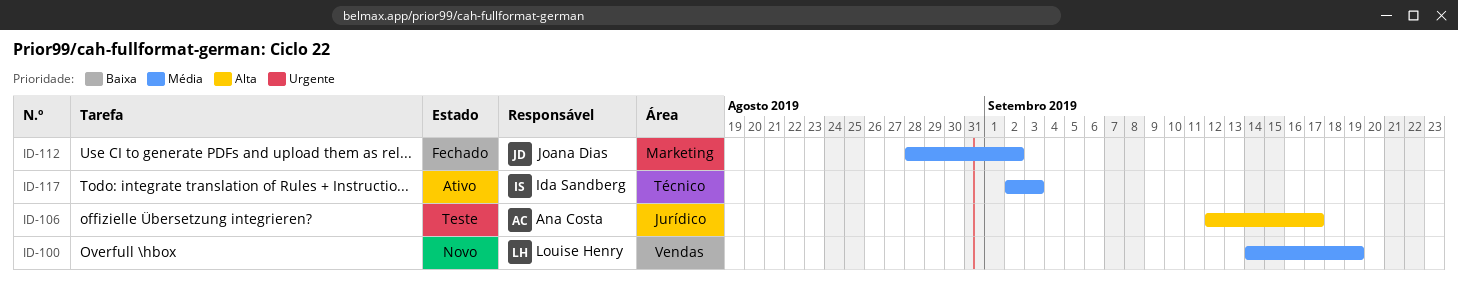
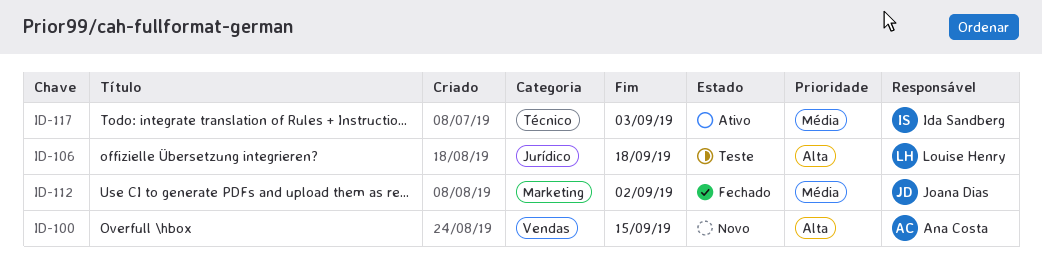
ID-100, owner: Louise Henry -> Ana Costa
ID-100, priority: Média -> Alta
ID-100, due: Sep 19 -> Sep 15
ID-106, owner: Ana Costa -> Louise Henry
ID-106, due: Sep 17 -> Sep 18

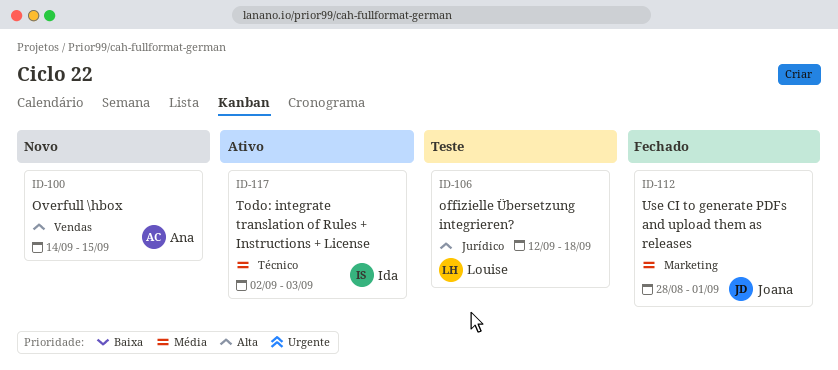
ID-112, due: Sep 2 -> Sep 1

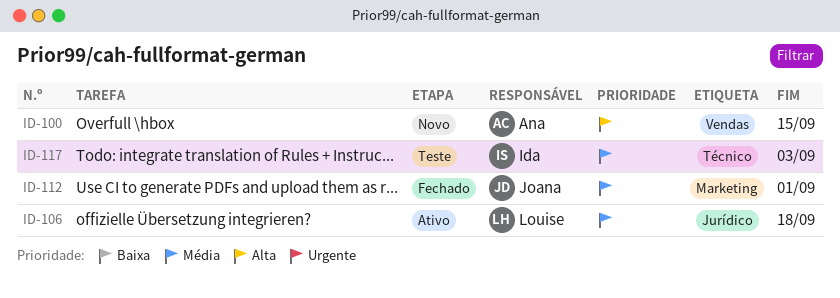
ID-106, status: Teste -> Ativo
ID-106, priority: Alta -> Média
ID-117, status: Ativo -> Teste

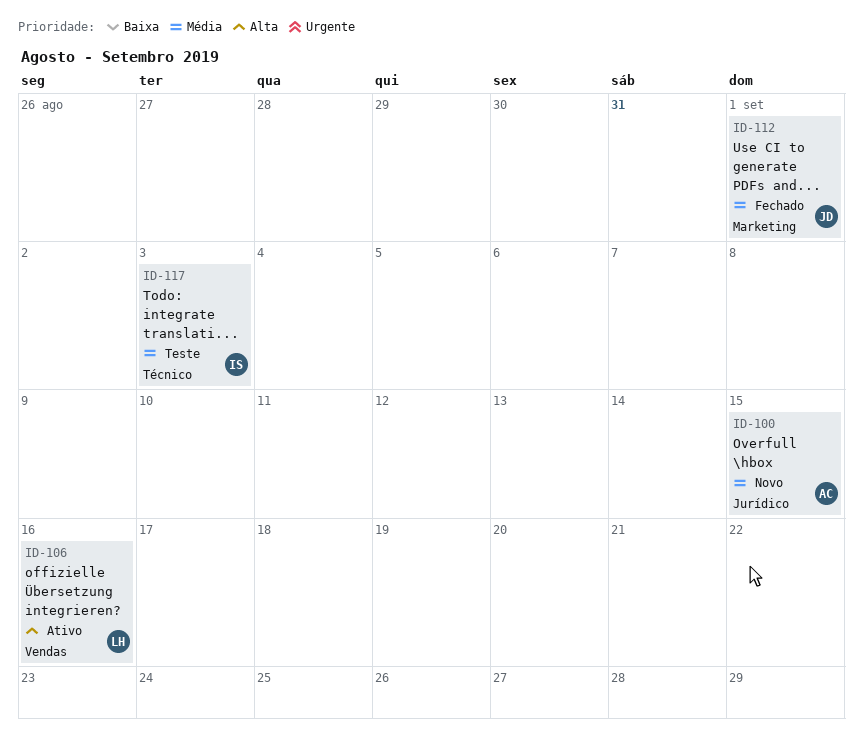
ID-100, priority: Alta -> Média
ID-100, label: Vendas -> Jurídico
ID-106, priority: Média -> Alta
ID-106, label: Jurídico -> Vendas
ID-106, due: Sep 18 -> Sep 16

